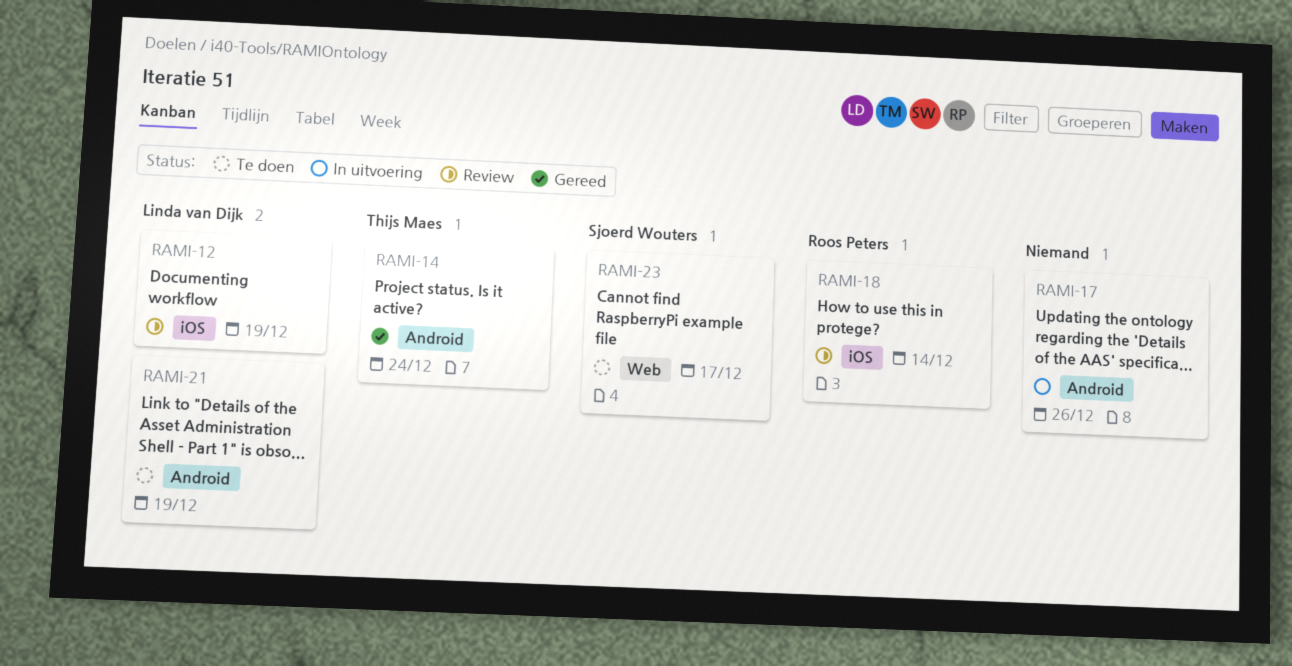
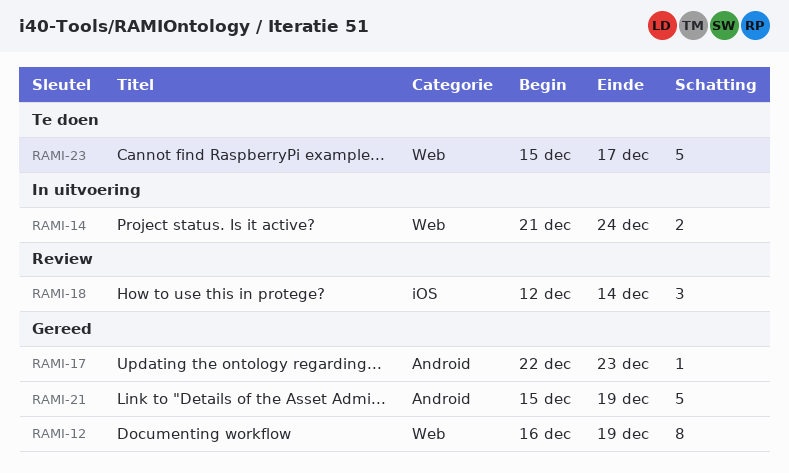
RAMI-12, status: Review -> Gereed
RAMI-12, label: iOS -> Web
RAMI-14, status: Gereed -> In uitvoering
RAMI-14, label: Android -> Web
RAMI-17, status: In uitvoering -> Gereed
RAMI-17, due: Dec 26 -> Dec 23
RAMI-21, status: Te doen -> Gereed

